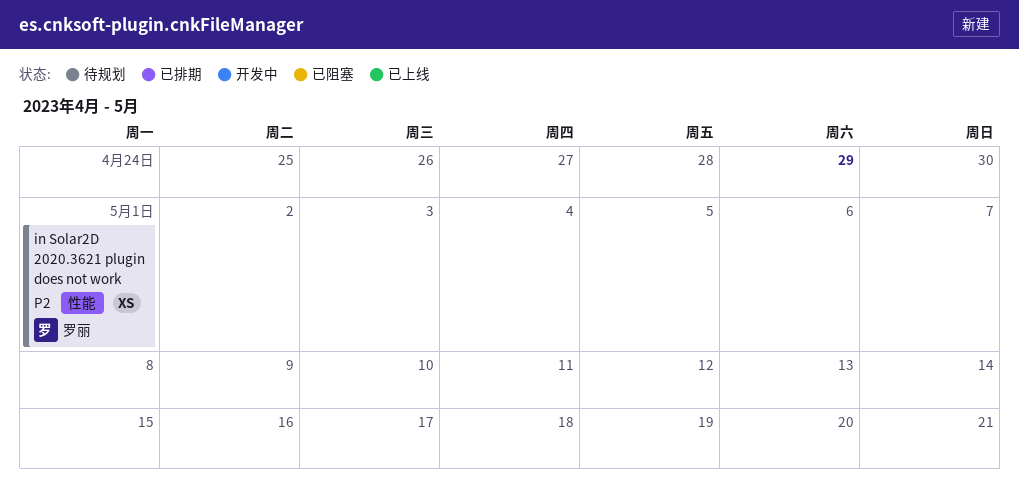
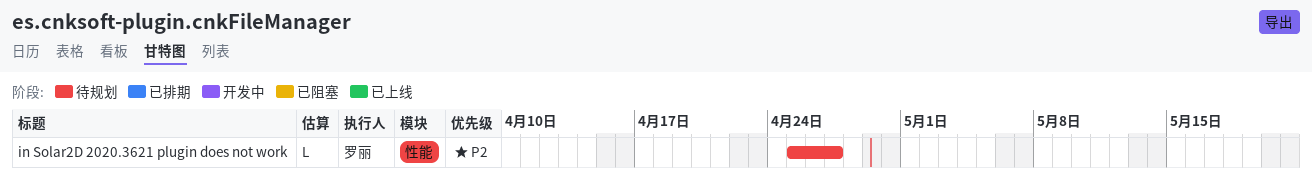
in Solar2D 2020.3621 plugin does not work, estimate: XS -> L
in Solar2D 2020.3621 plugin does not work, due: May 1 -> Apr 27

